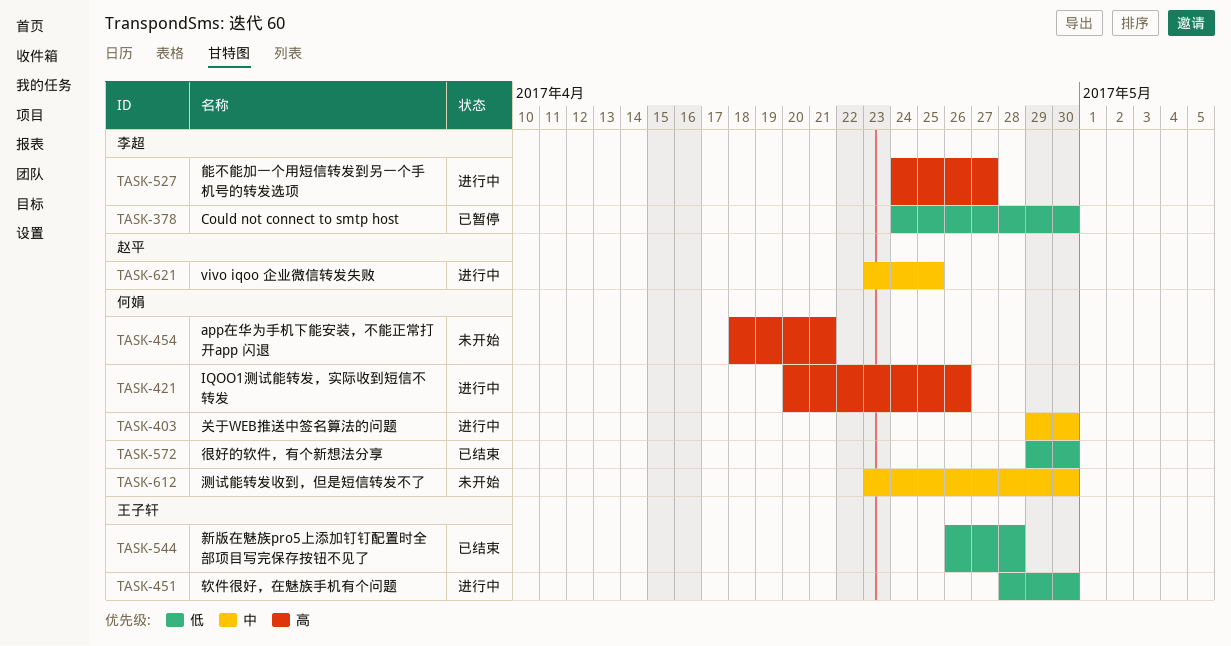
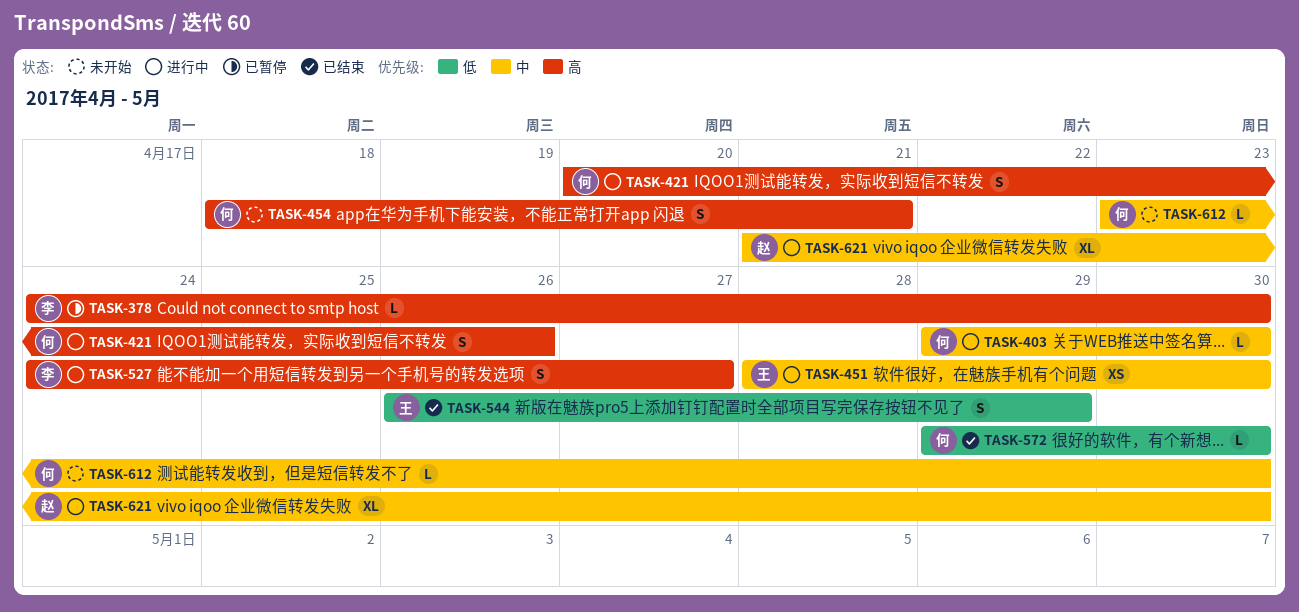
TASK-378, priority: 低 -> 高
TASK-451, priority: 低 -> 中
TASK-544, due: Apr 28 -> Apr 29
TASK-621, start: Apr 23 -> Apr 21
TASK-621, due: Apr 25 -> Apr 30

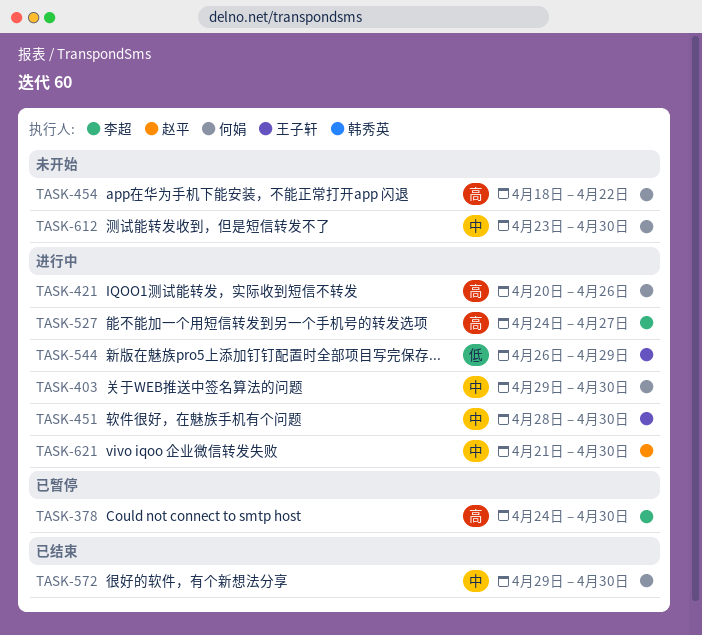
TASK-454, due: Apr 21 -> Apr 22
TASK-544, status: 已结束 -> 进行中
TASK-572, priority: 低 -> 中

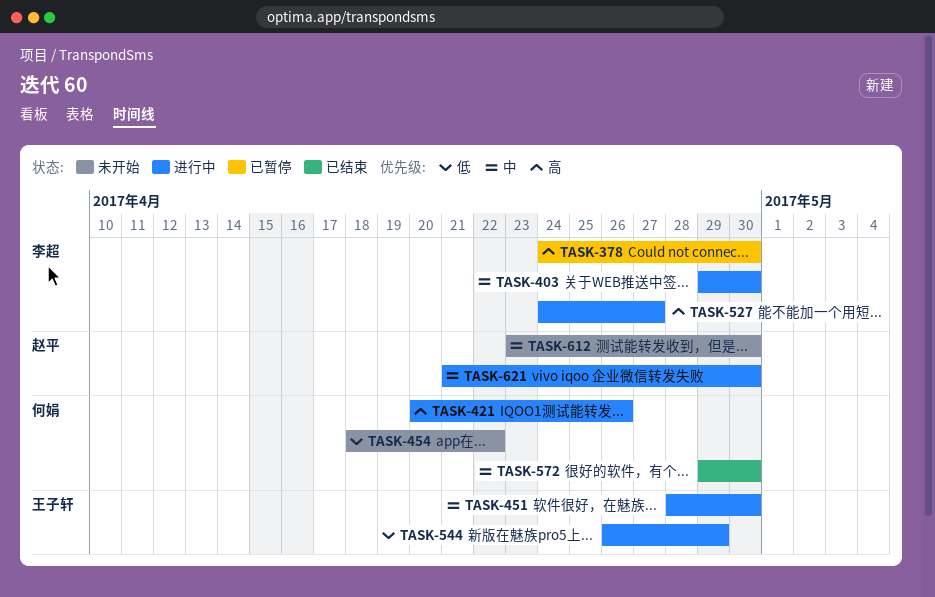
TASK-403, owner: 何娟 -> 李超
TASK-454, priority: 高 -> 低
TASK-612, owner: 何娟 -> 赵平

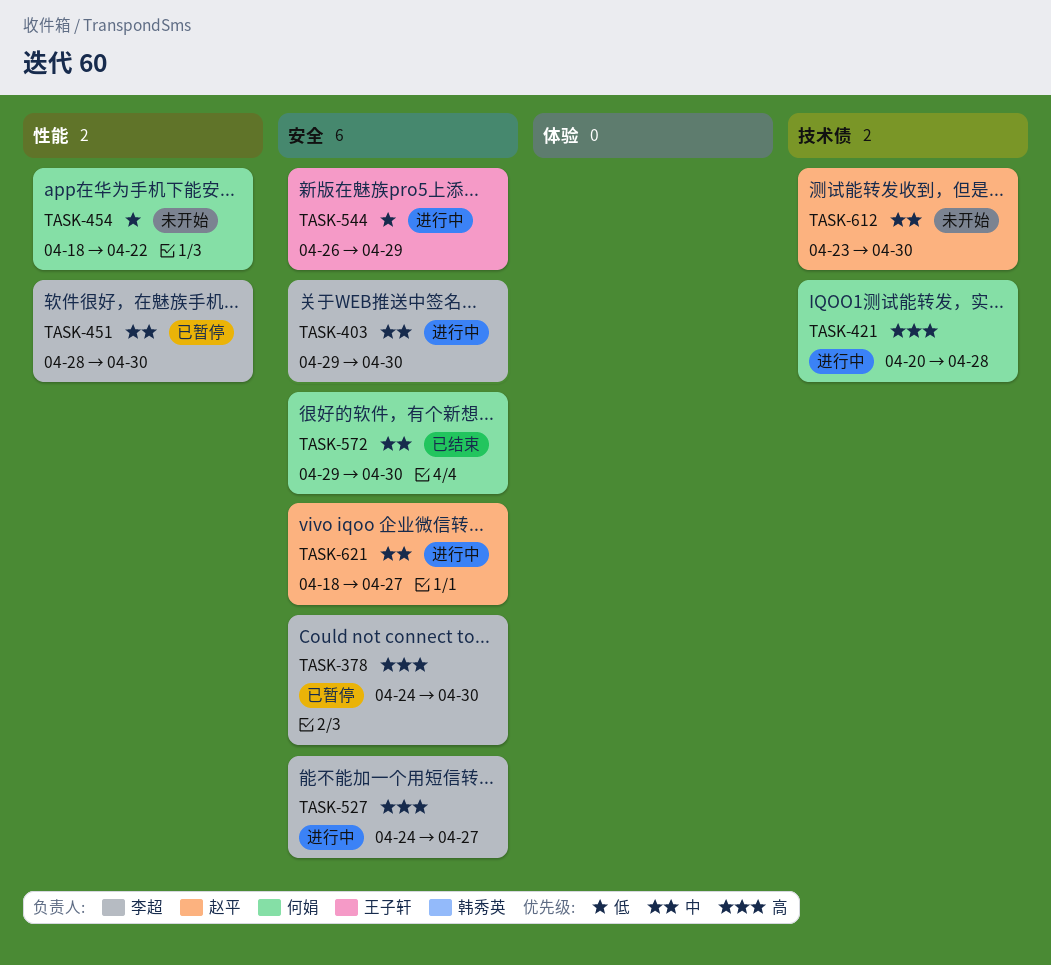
TASK-421, due: Apr 26 -> Apr 28
TASK-451, status: 进行中 -> 已暂停
TASK-451, owner: 王子轩 -> 李超
TASK-621, start: Apr 21 -> Apr 18
TASK-621, due: Apr 30 -> Apr 27

